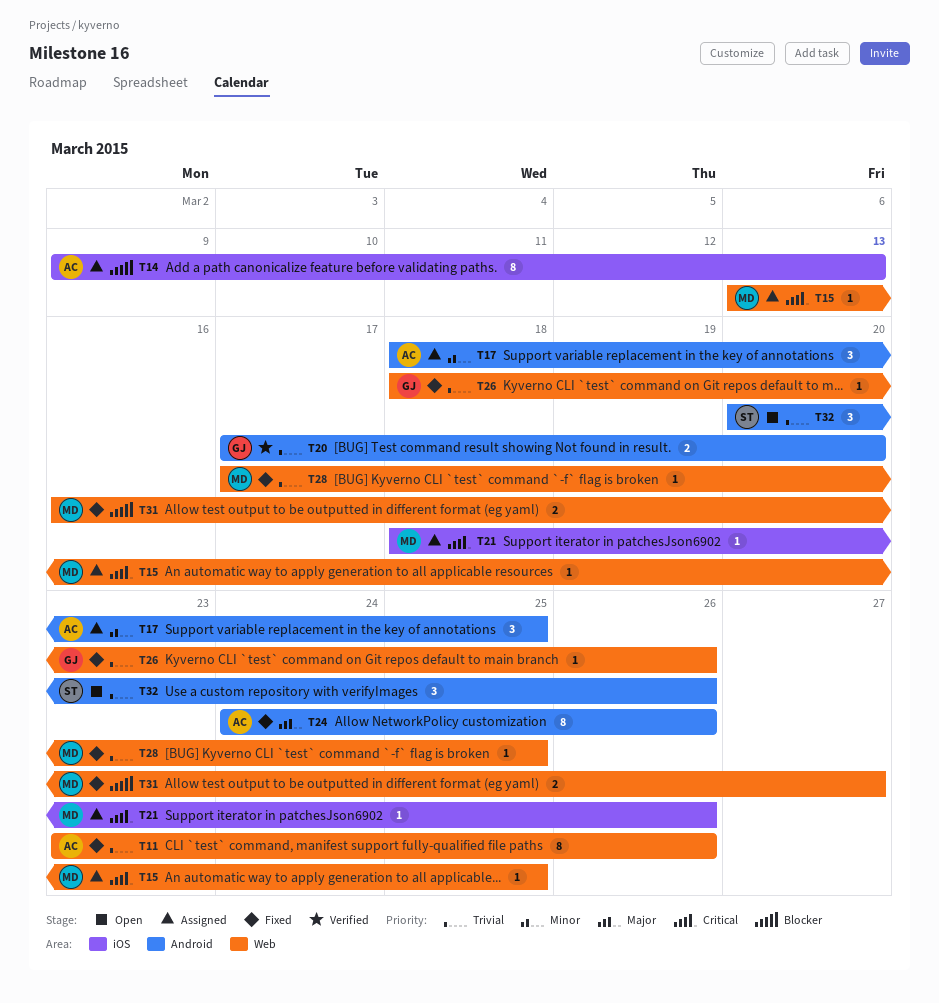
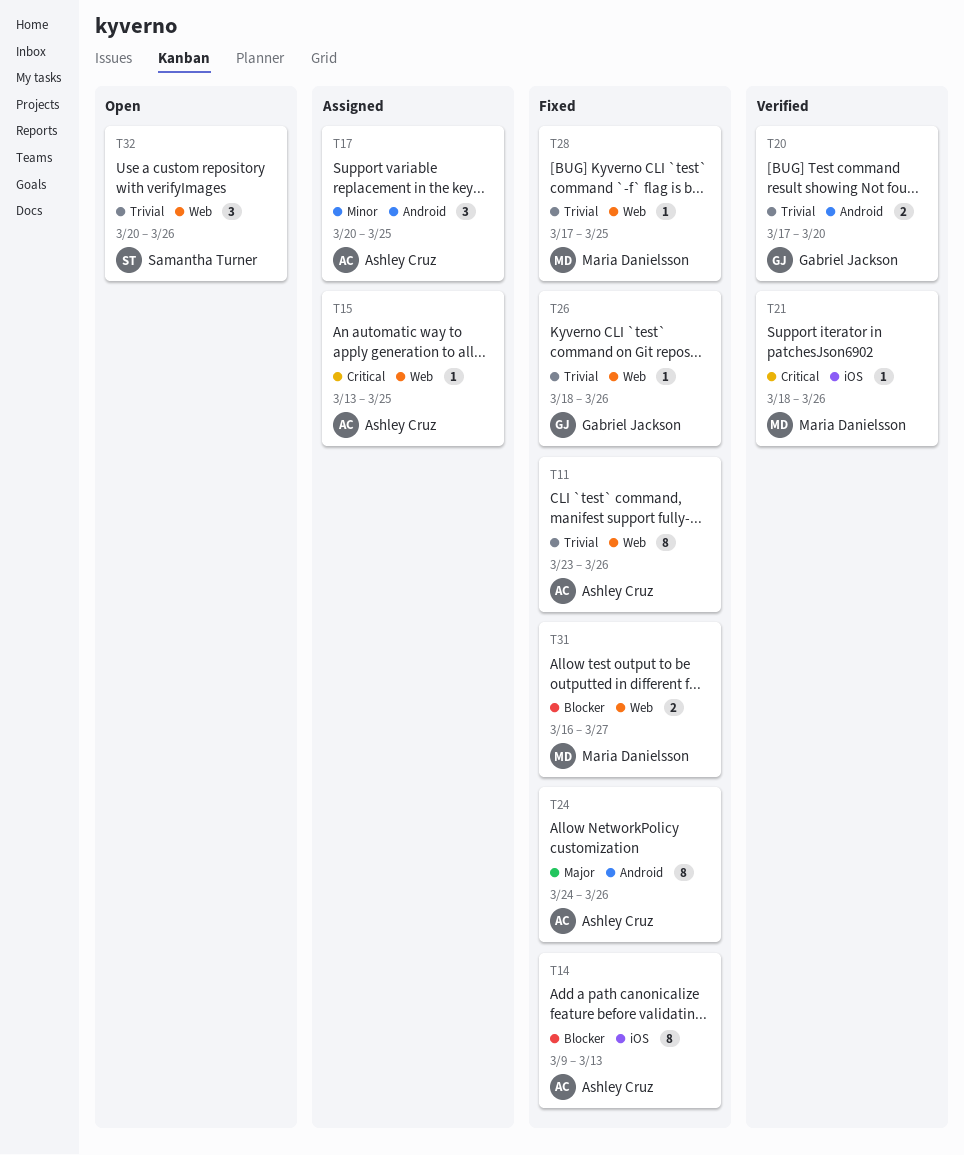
T14, status: Assigned -> Fixed
T15, owner: Maria Danielsson -> Ashley Cruz
T17, start: Mar 18 -> Mar 20
T21, status: Assigned -> Verified
T32, label: Android -> Web

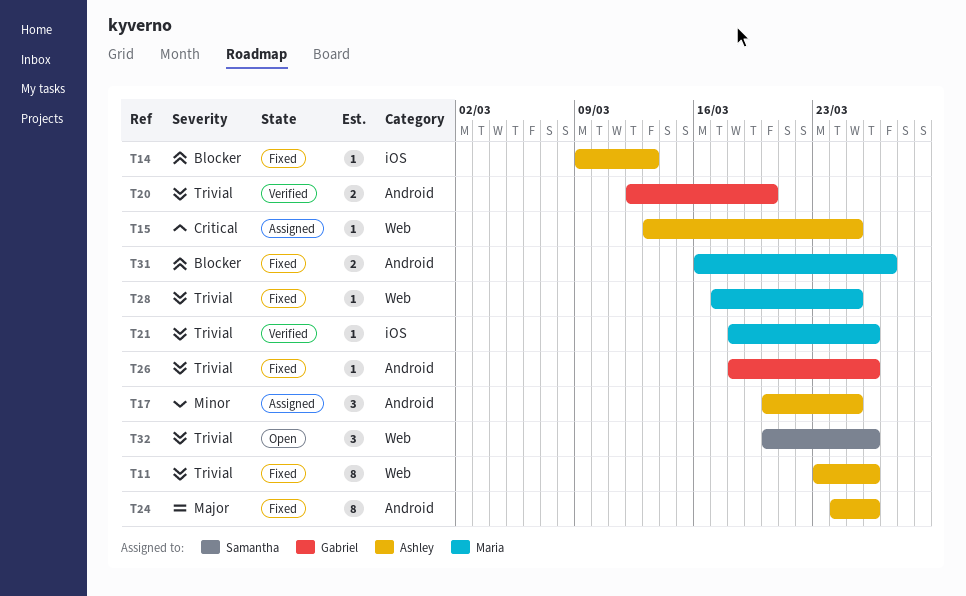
T14, estimate: 8 -> 1
T20, start: Mar 17 -> Mar 12
T21, priority: Critical -> Trivial
T26, label: Web -> Android
T31, label: Web -> Android

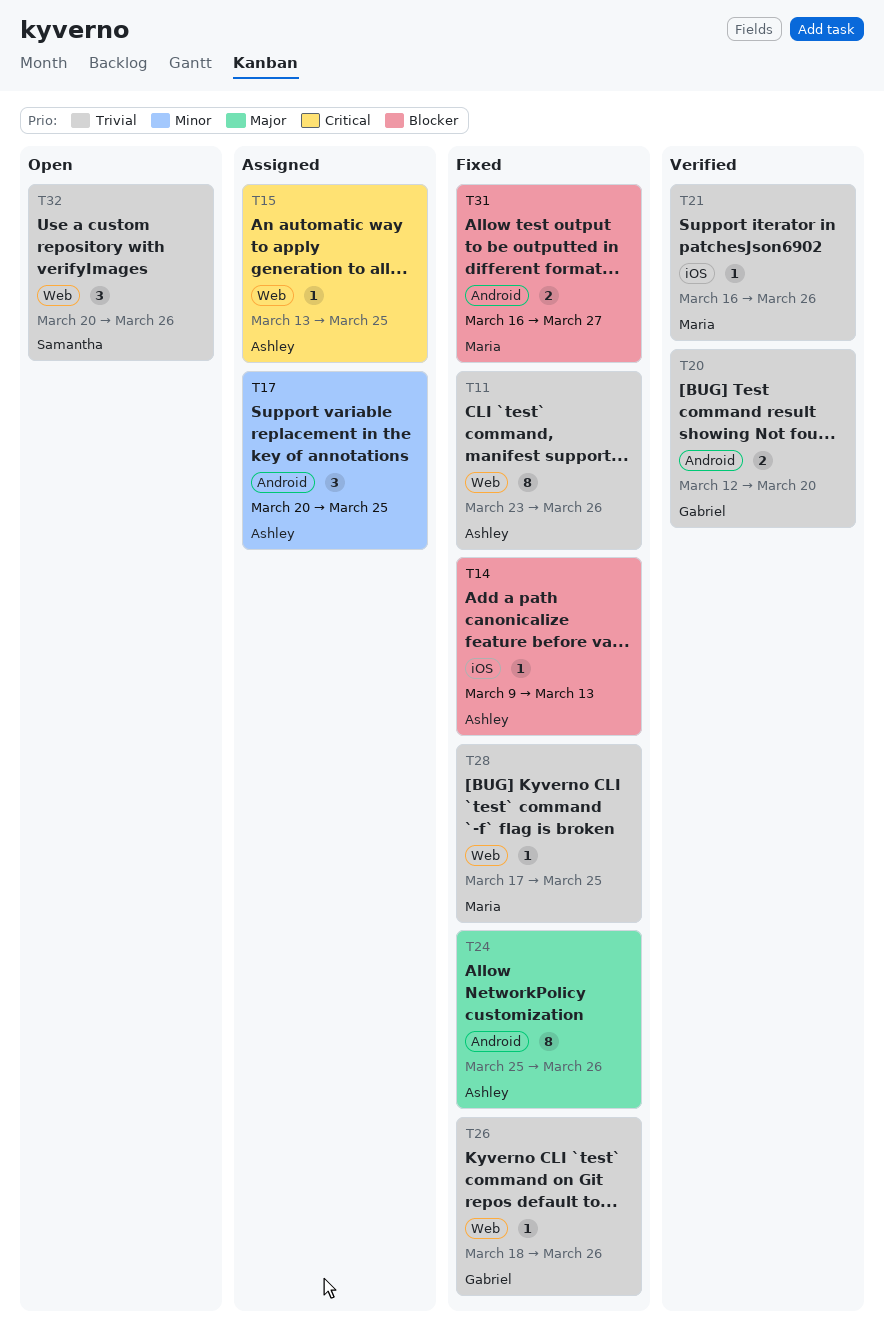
T21, start: Mar 18 -> Mar 16
T24, start: Mar 24 -> Mar 25
T26, label: Android -> Web

